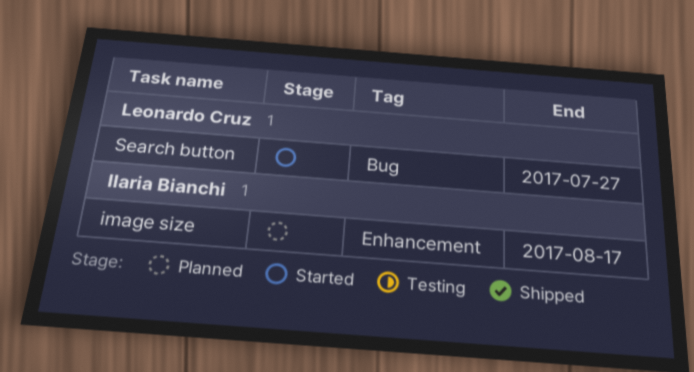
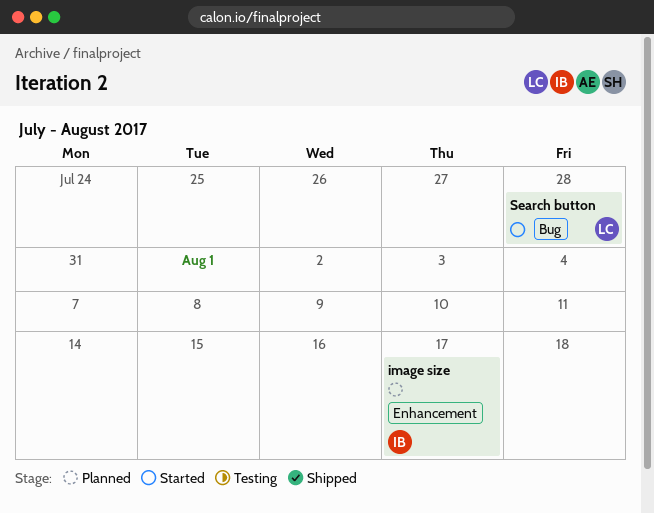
Search button, due: Jul 27 -> Jul 28

